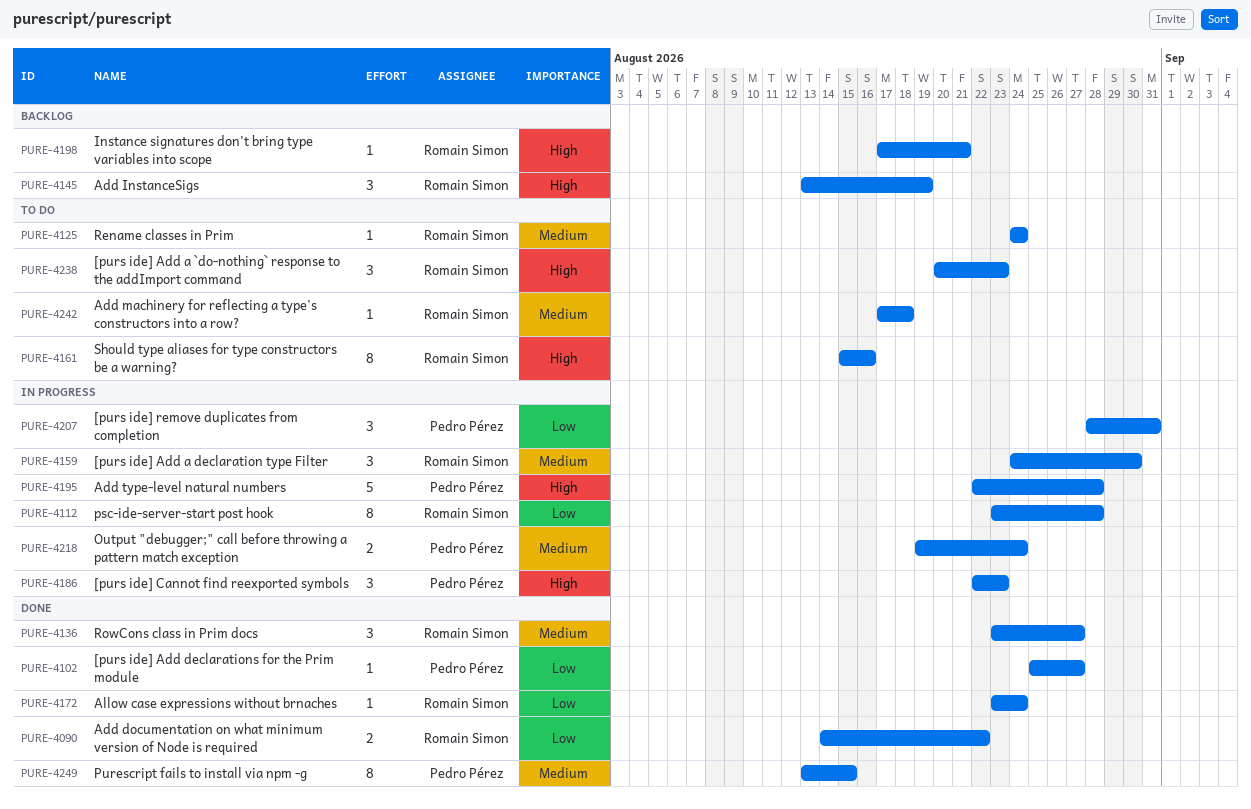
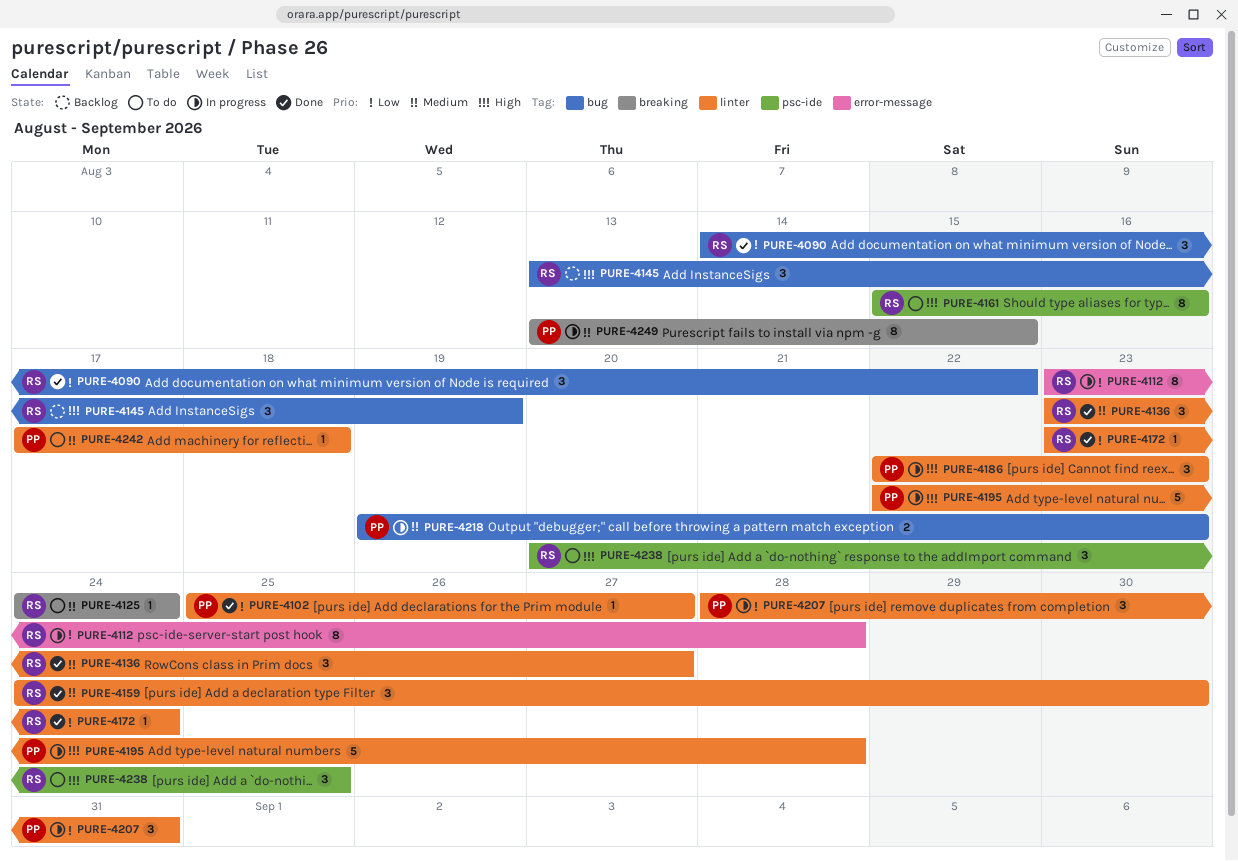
PURE-4090, estimate: 2 -> 3
PURE-4159, status: In progress -> Done
PURE-4198: present -> none
PURE-4218, due: Aug 24 -> Aug 23
PURE-4238, due: Aug 23 -> Aug 25
PURE-4242, owner: Romain Simon -> Pedro Pérez
PURE-4249, status: Done -> In progress

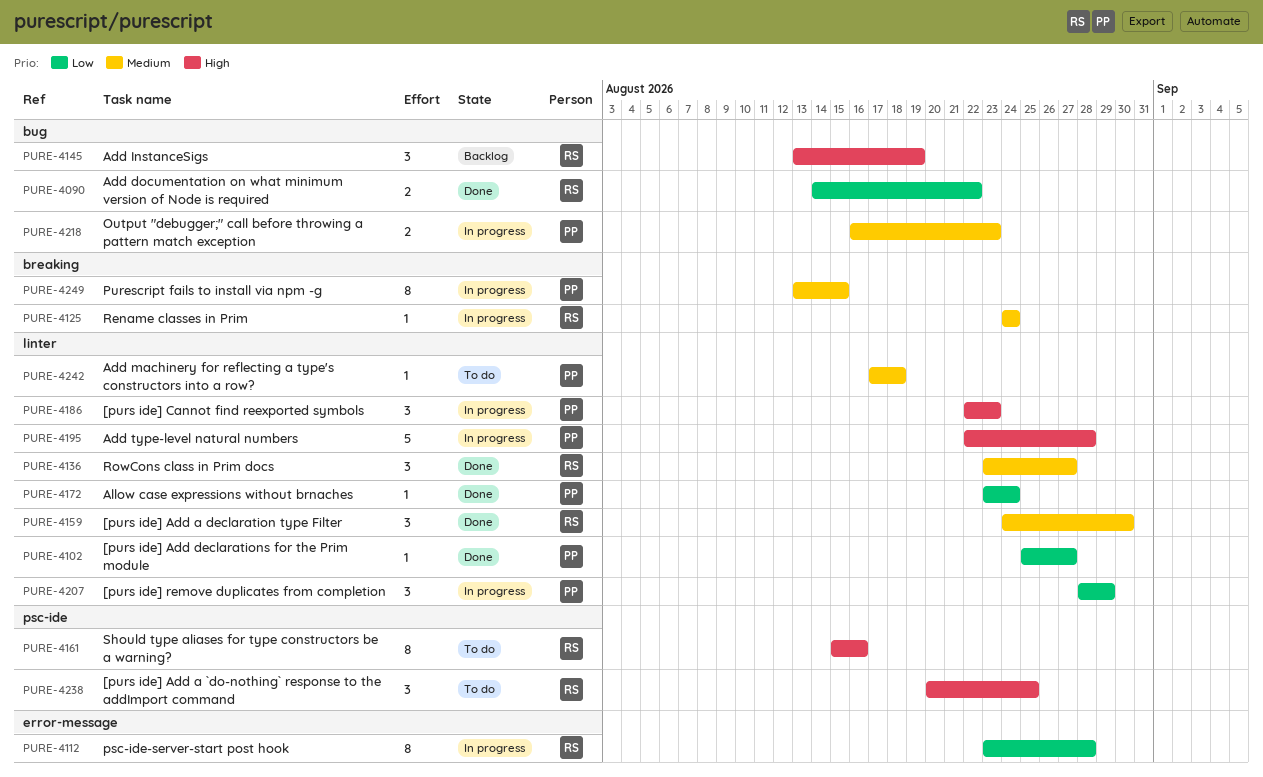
PURE-4090, estimate: 3 -> 2
PURE-4125, status: To do -> In progress
PURE-4172, owner: RS -> PP
PURE-4207, due: Aug 31 -> Aug 29
PURE-4218, start: Aug 19 -> Aug 16

